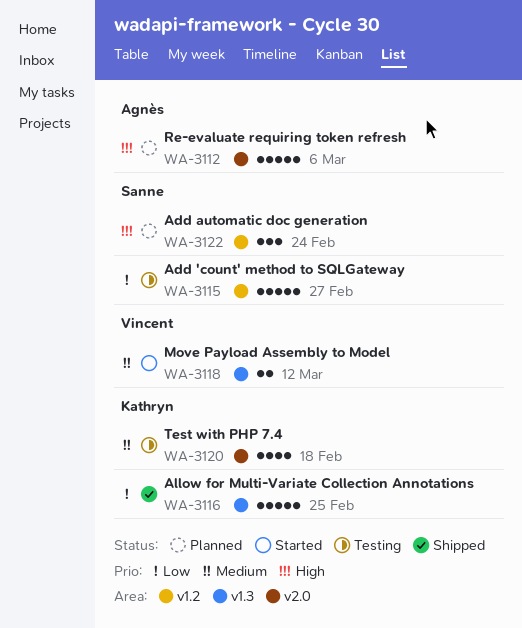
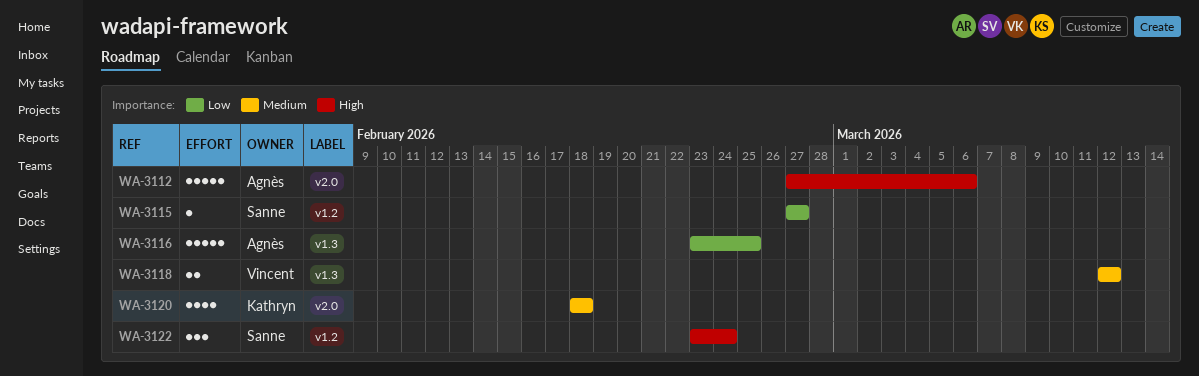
WA-3115, estimate: 5 -> 1
WA-3116, owner: Kathryn -> Agnès

